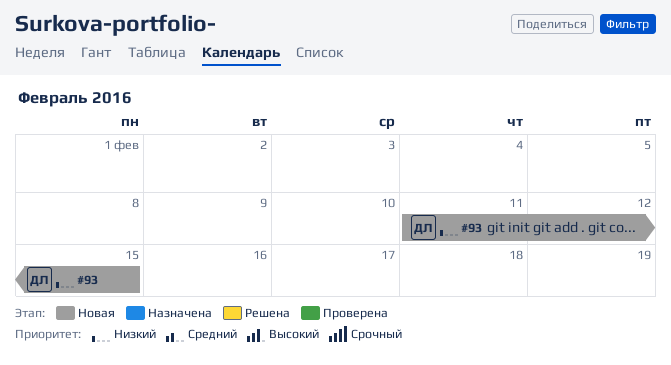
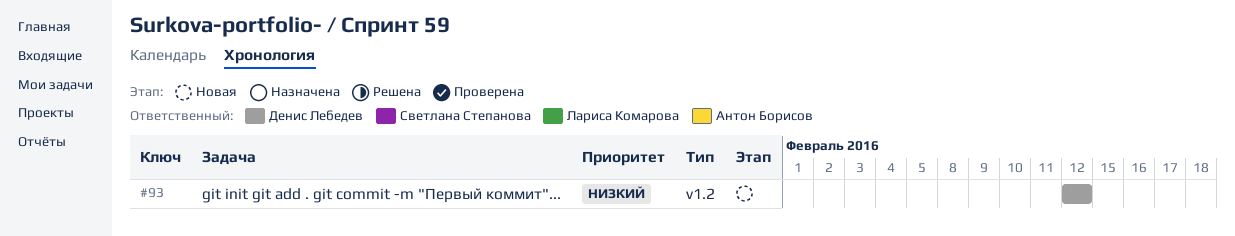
#93, start: Feb 11 -> Feb 12
#93, due: Feb 15 -> Feb 12

